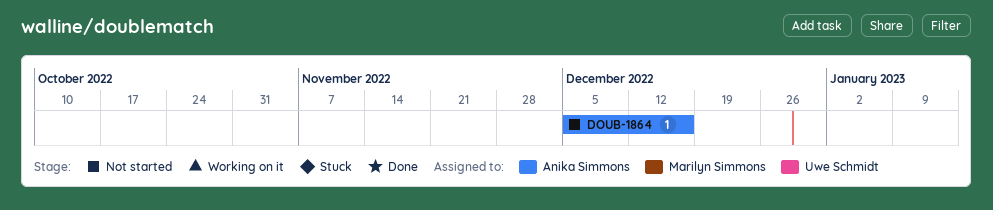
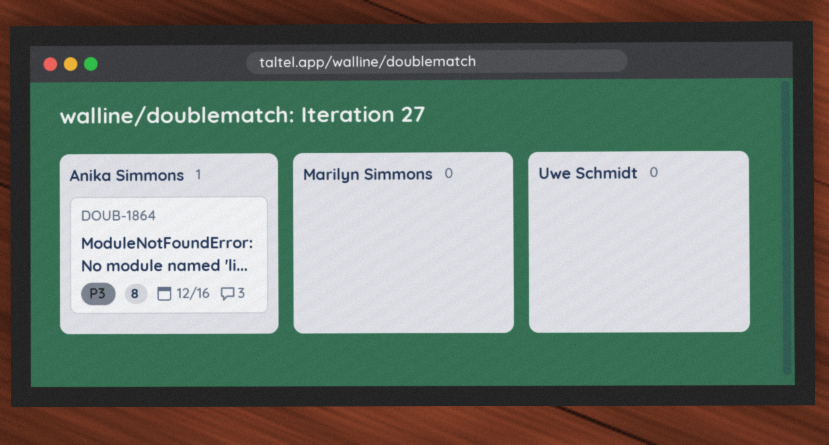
DOUB-1864, estimate: 1 -> 8

